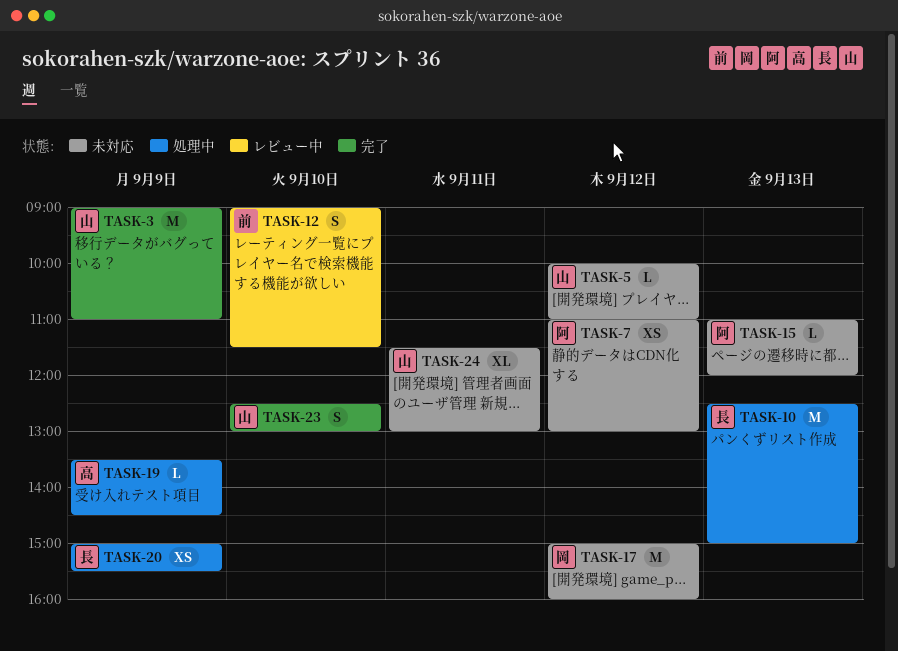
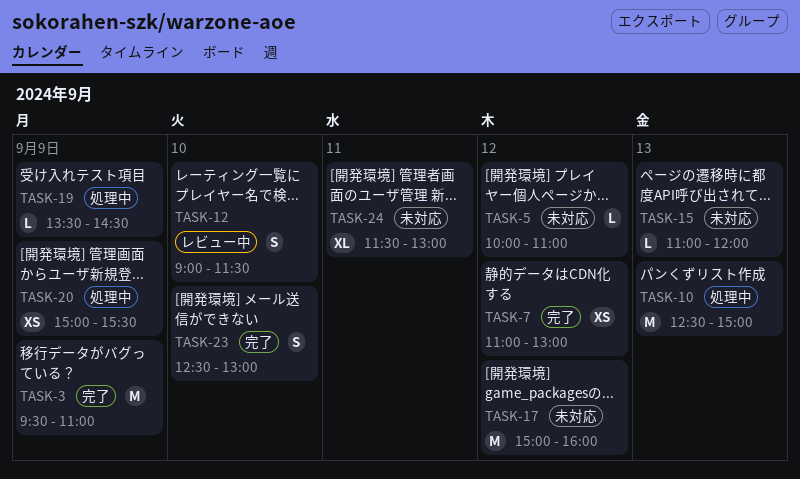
TASK-3, begins: 09:00 -> 09:30
TASK-7, status: 未対応 -> 完了

